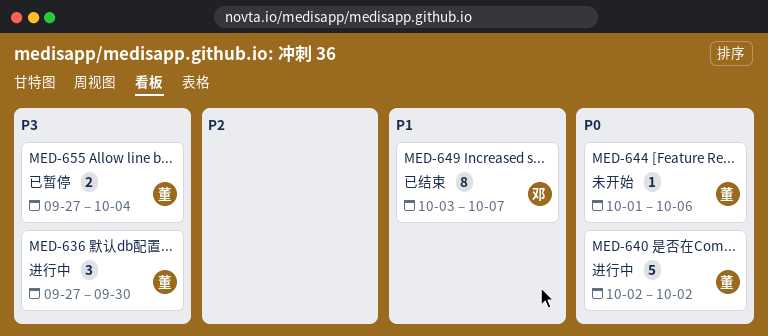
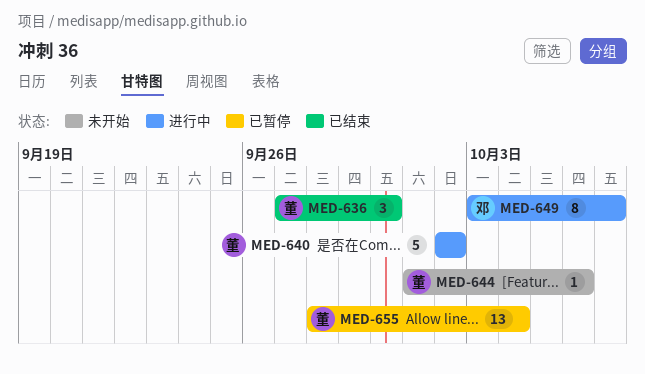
MED-636, status: 进行中 -> 已结束
MED-649, status: 已结束 -> 进行中
MED-655, estimate: 2 -> 13
MED-655, start: Sep 27 -> Sep 28

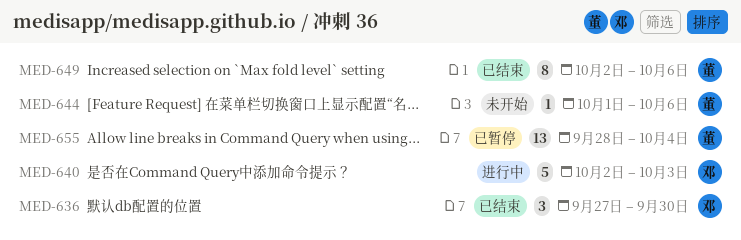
MED-636, owner: 董 -> 邓
MED-640, owner: 董 -> 邓
MED-640, due: Oct 2 -> Oct 3
MED-649, status: 进行中 -> 已结束
MED-649, owner: 邓 -> 董
MED-649, start: Oct 3 -> Oct 2
MED-649, due: Oct 7 -> Oct 6

